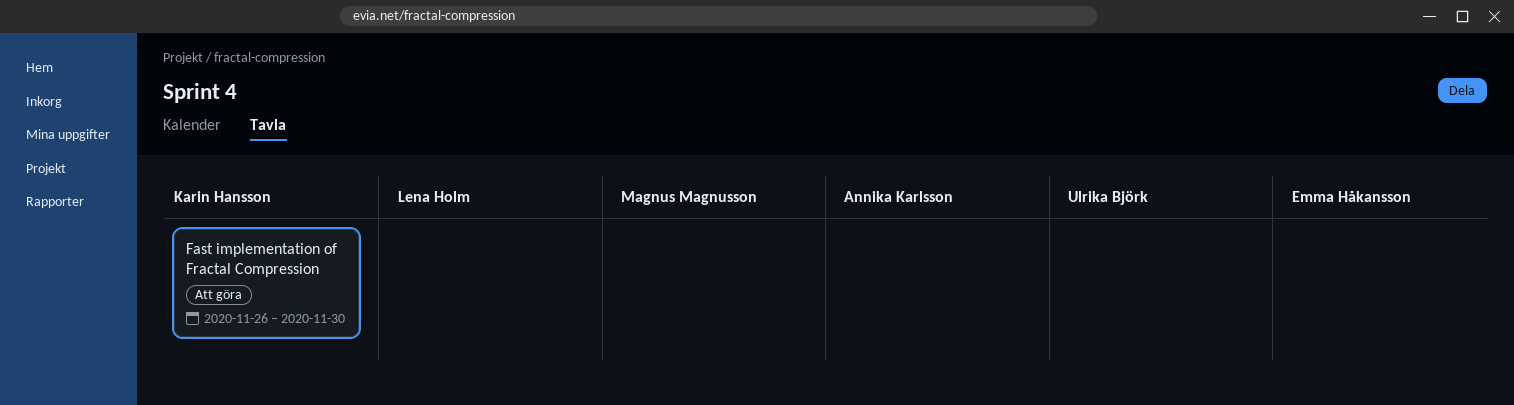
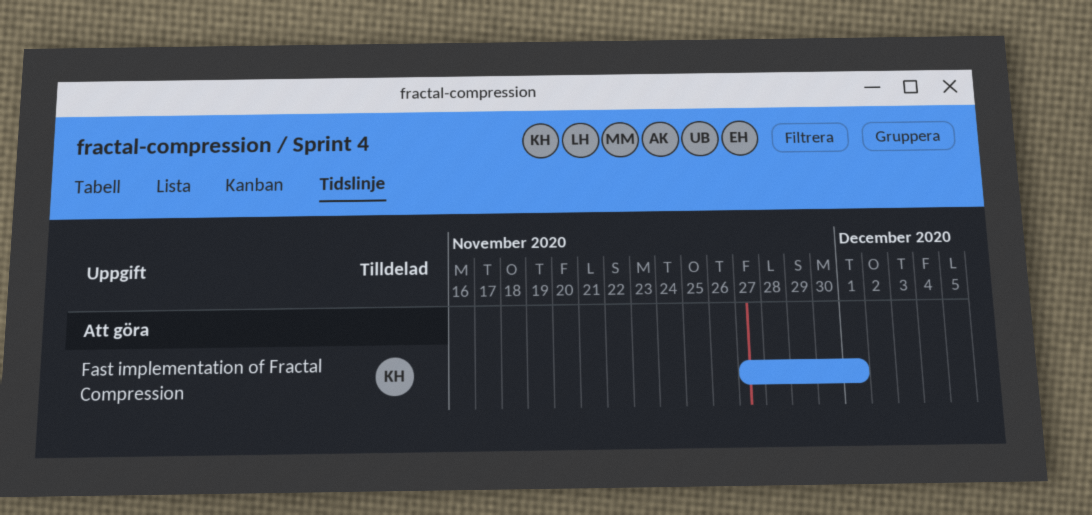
Fast implementation of Fractal Compression, start: Nov 26 -> Nov 27
Fast implementation of Fractal Compression, due: Nov 30 -> Dec 1

